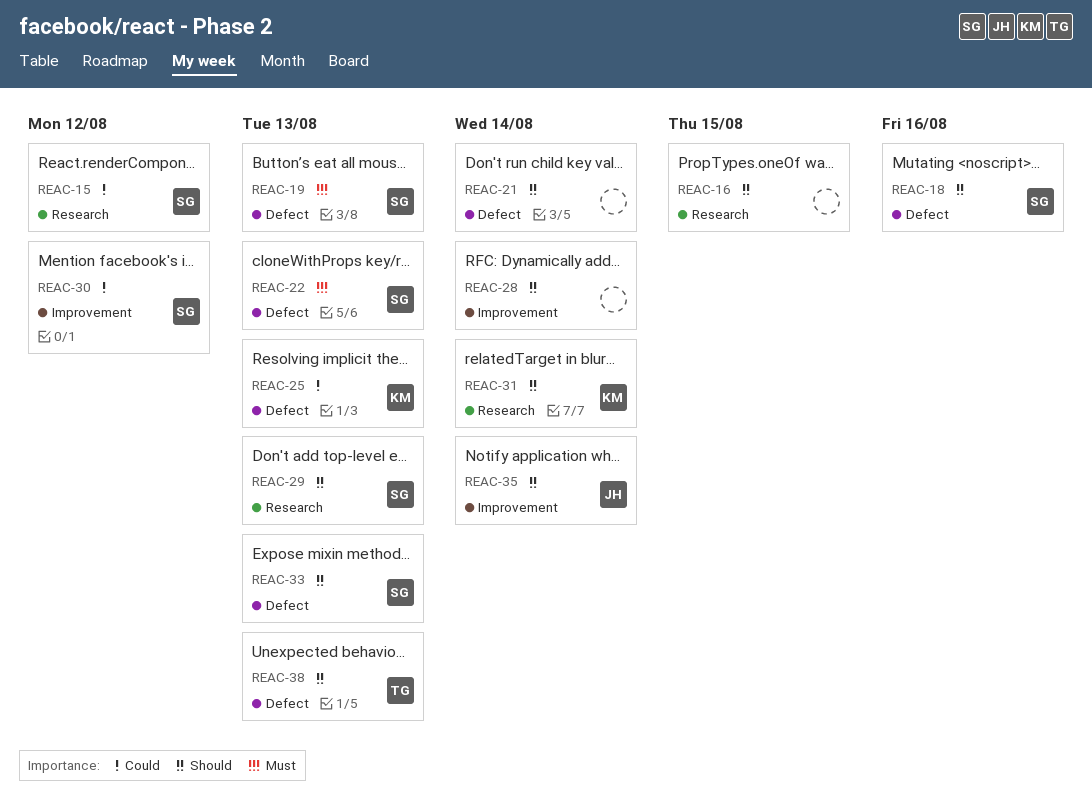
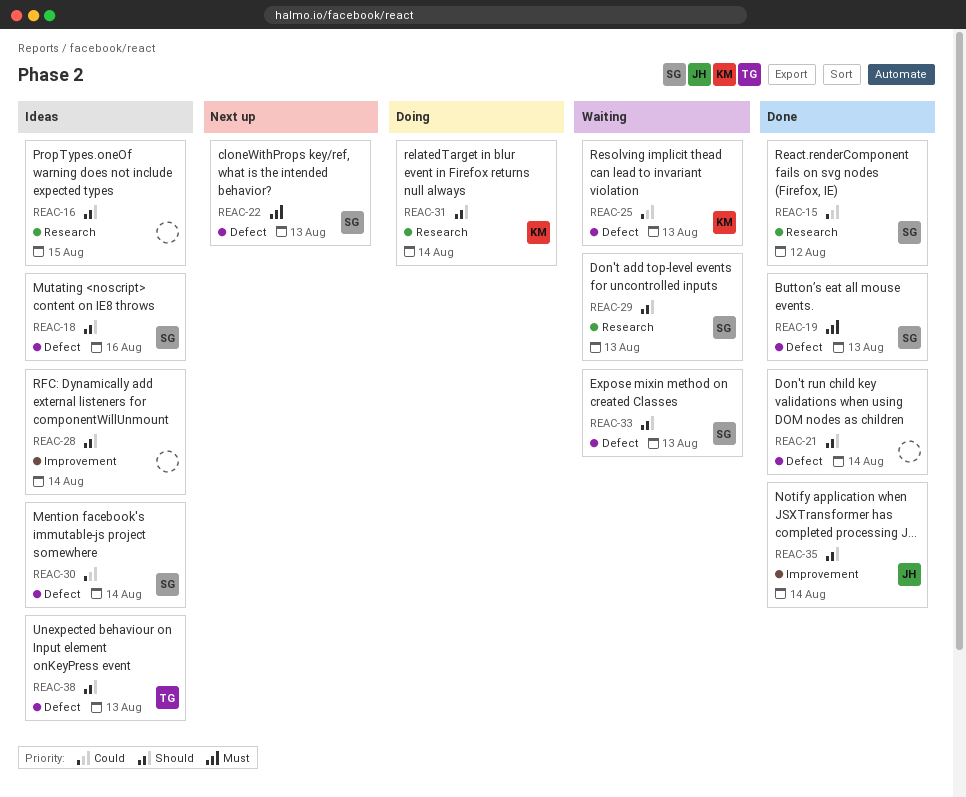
REAC-30, label: Improvement -> Defect
REAC-30, due: Aug 12 -> Aug 14

